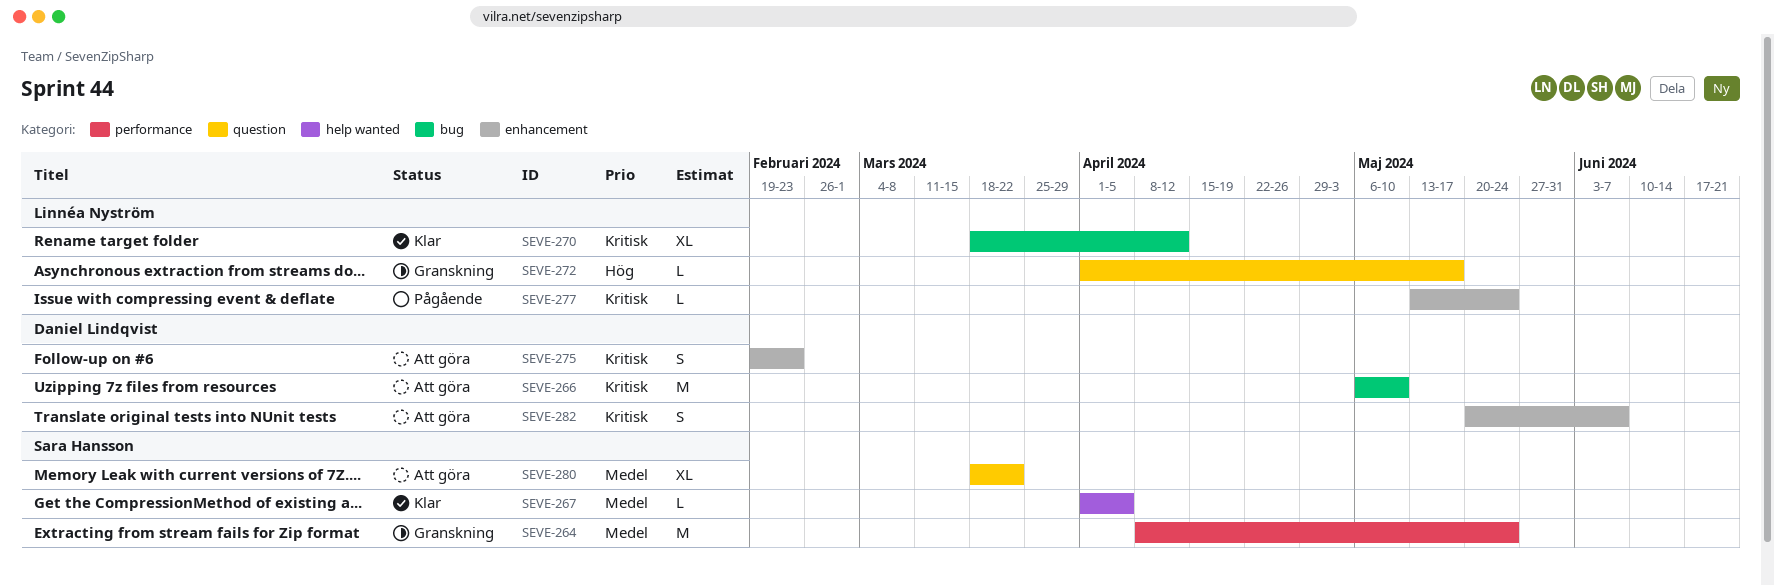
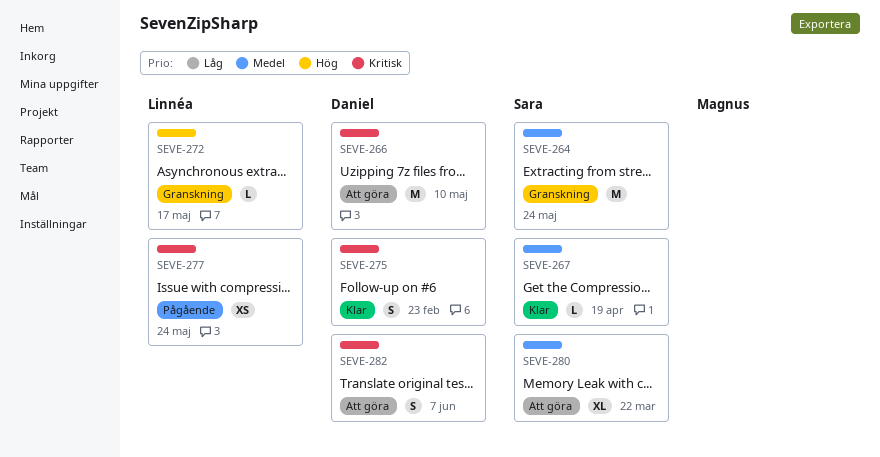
SEVE-267, due: Apr 5 -> Apr 19
SEVE-270: present -> none
SEVE-275, status: Att göra -> Klar
SEVE-277, estimate: L -> XS

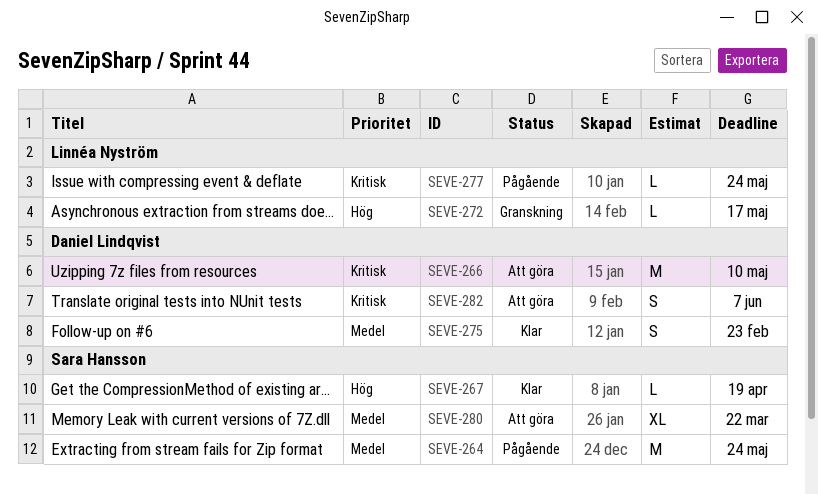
SEVE-264, status: Granskning -> Pågående
SEVE-267, priority: Medel -> Hög
SEVE-275, priority: Kritisk -> Medel
SEVE-277, estimate: XS -> L

